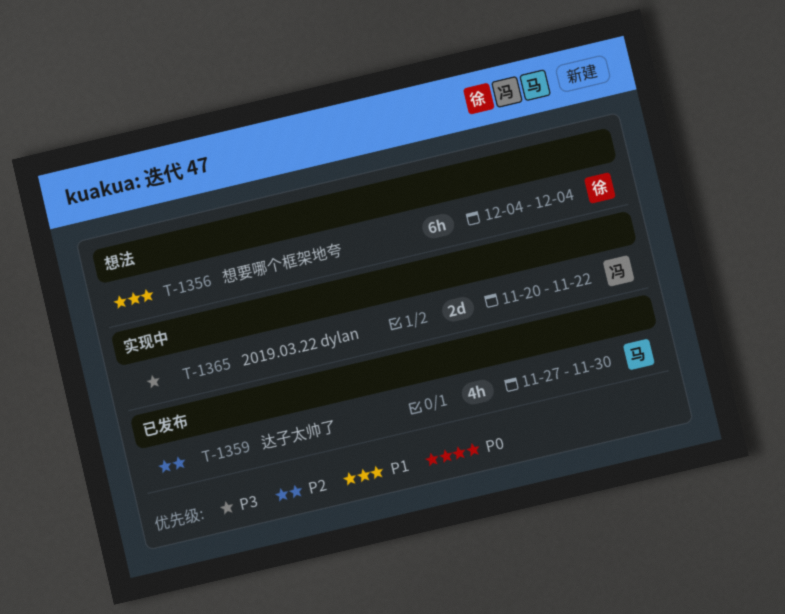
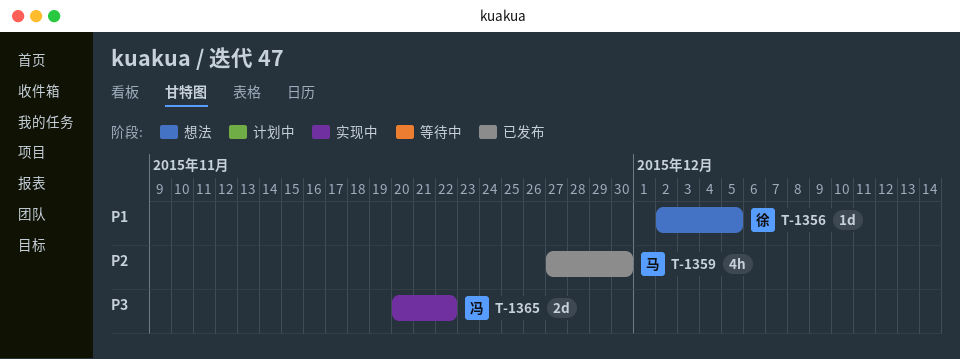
T-1356, estimate: 6h -> 1d
T-1356, start: Dec 4 -> Dec 2
T-1356, due: Dec 4 -> Dec 5

